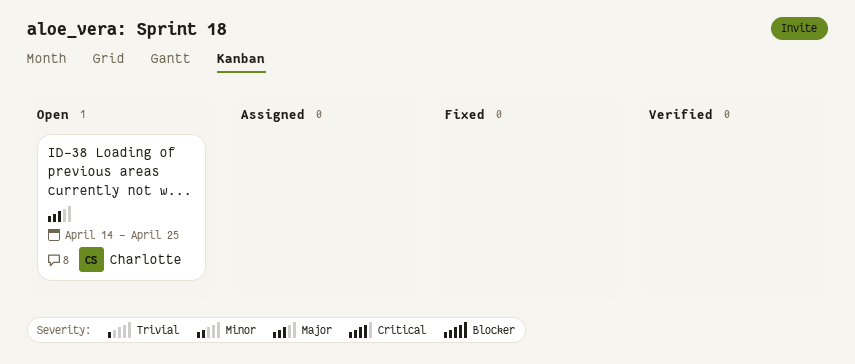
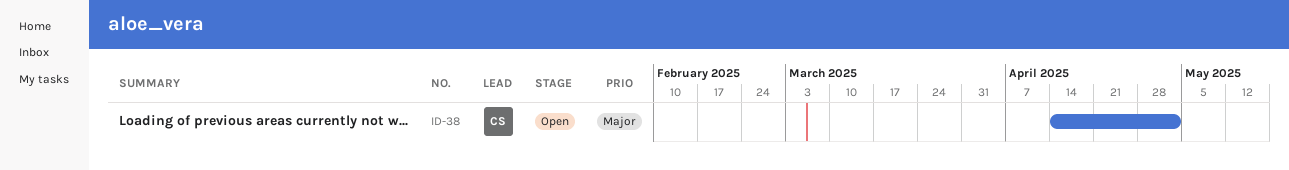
ID-38, due: Apr 25 -> May 2

